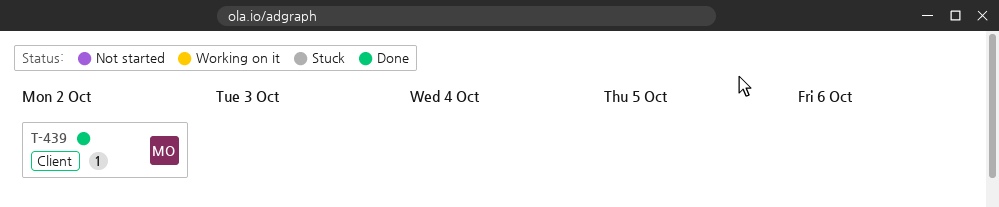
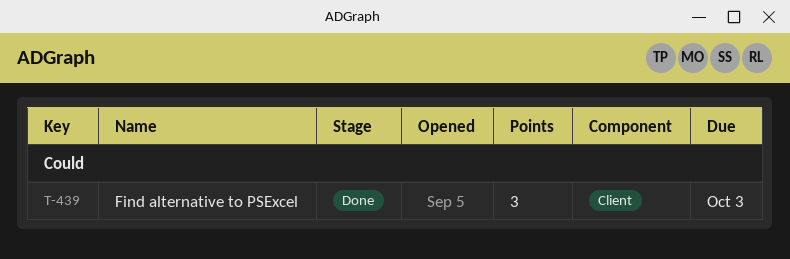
T-439, estimate: 1 -> 3
T-439, due: Oct 2 -> Oct 3

